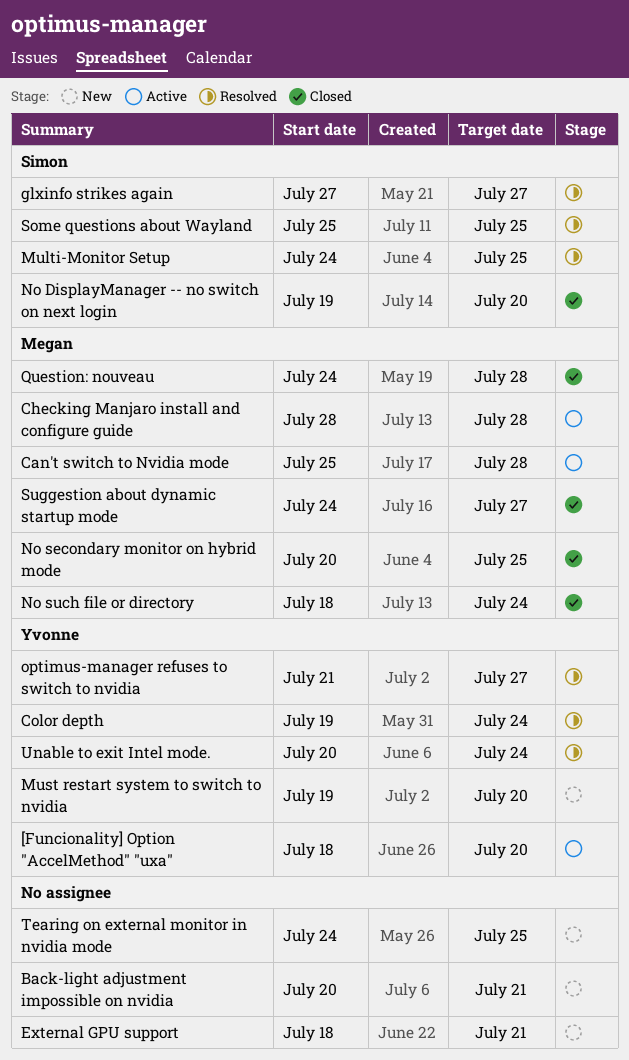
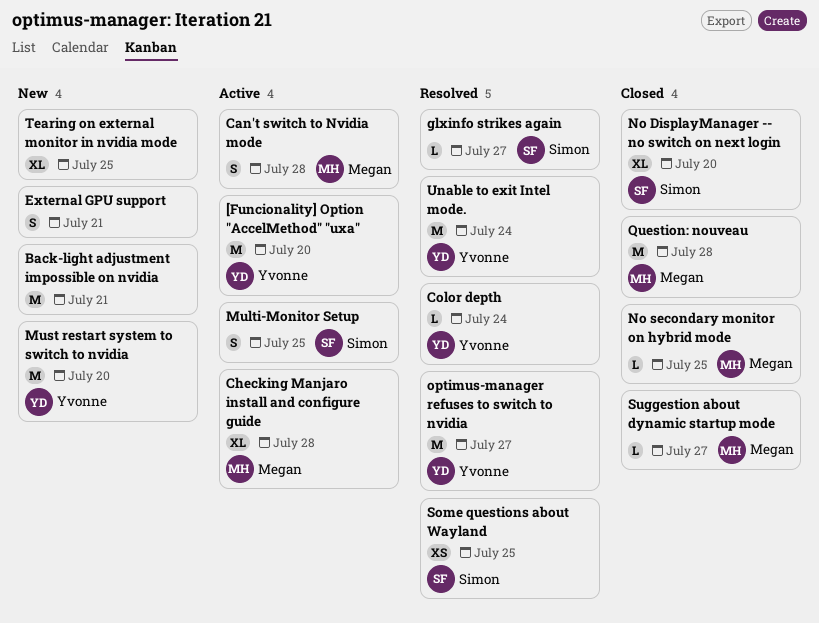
Multi-Monitor Setup, status: Resolved -> Active
No such file or directory: present -> none

